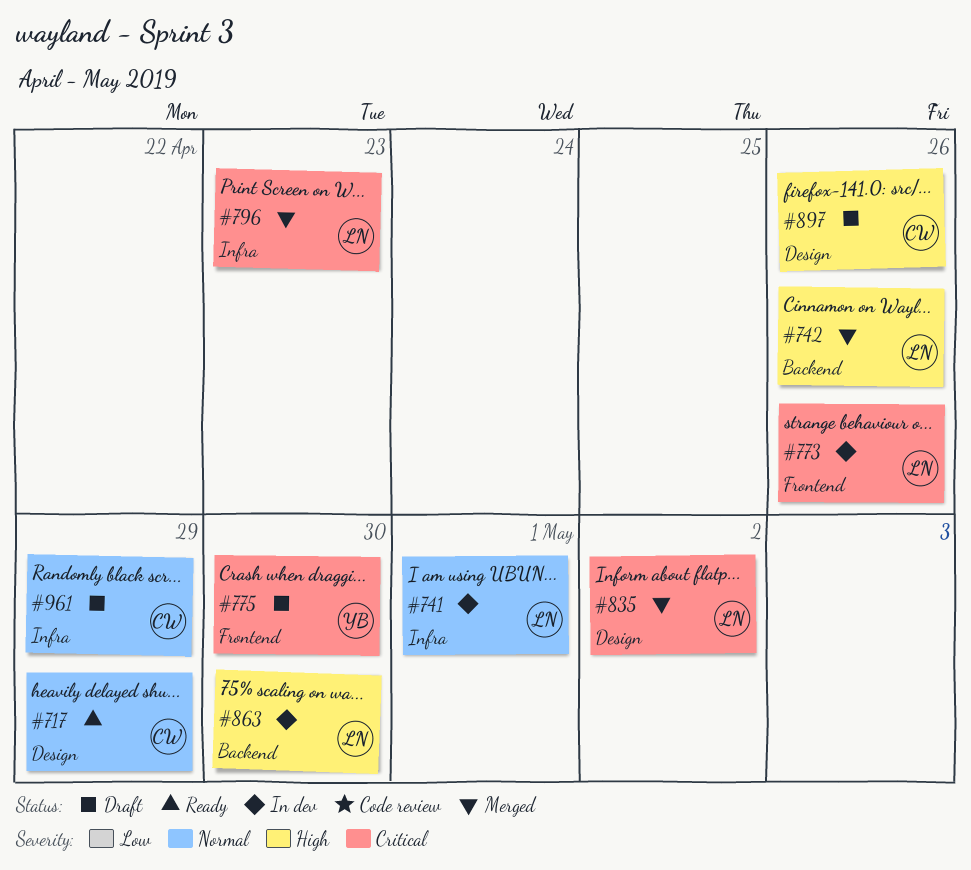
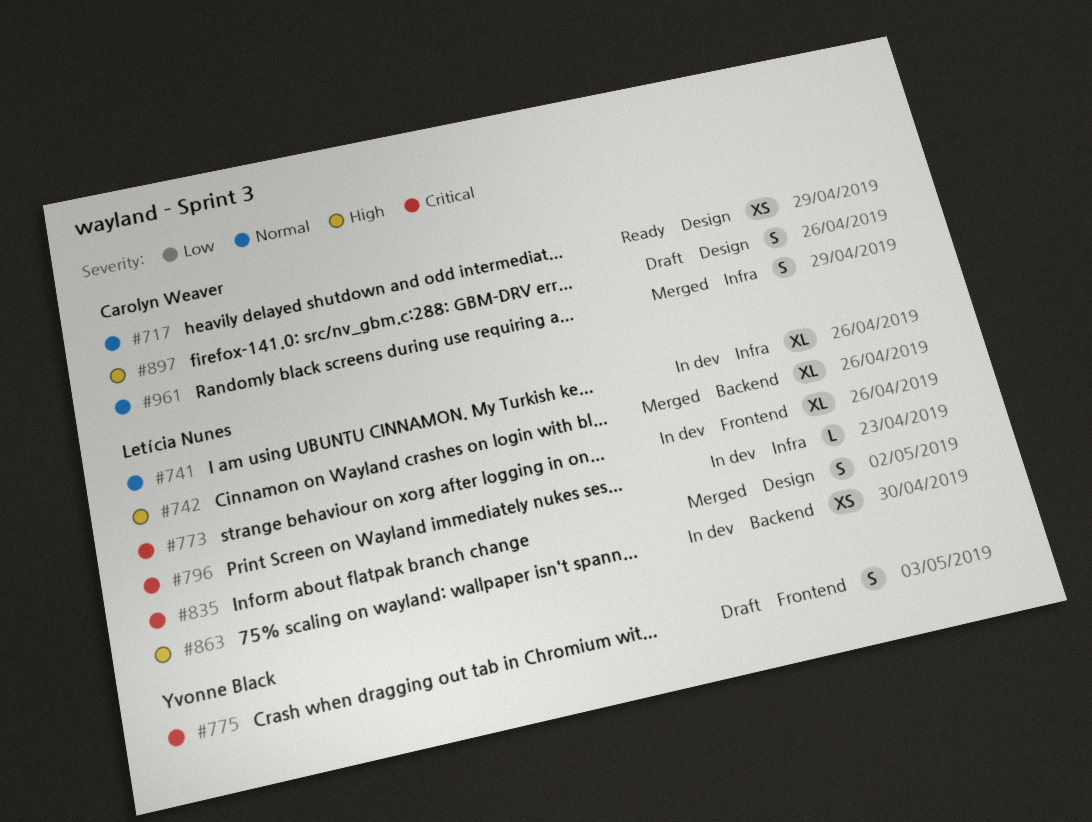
#741, due: May 1 -> Apr 26
#775, due: Apr 30 -> May 3
#796, status: Merged -> In dev
#961, status: Draft -> Merged

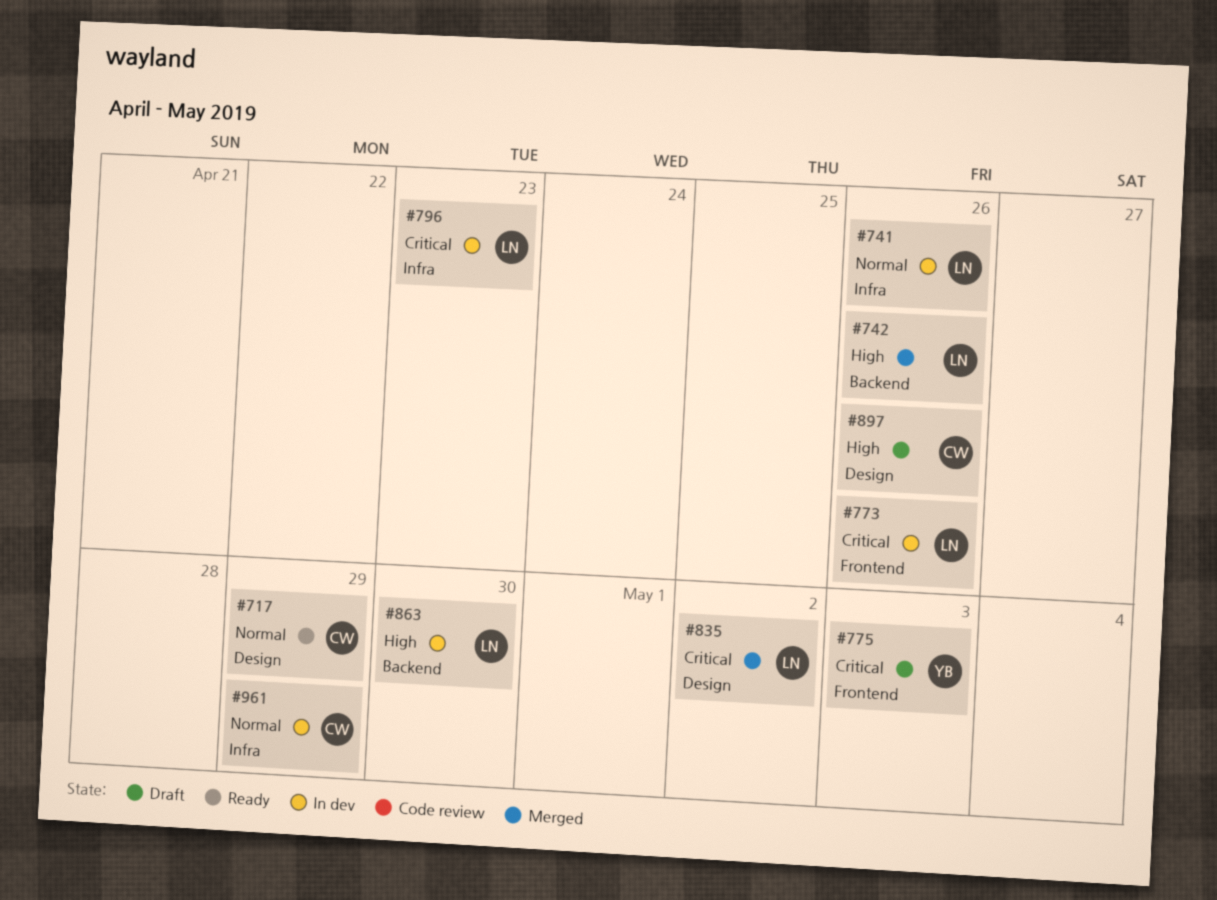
#961, status: Merged -> In dev

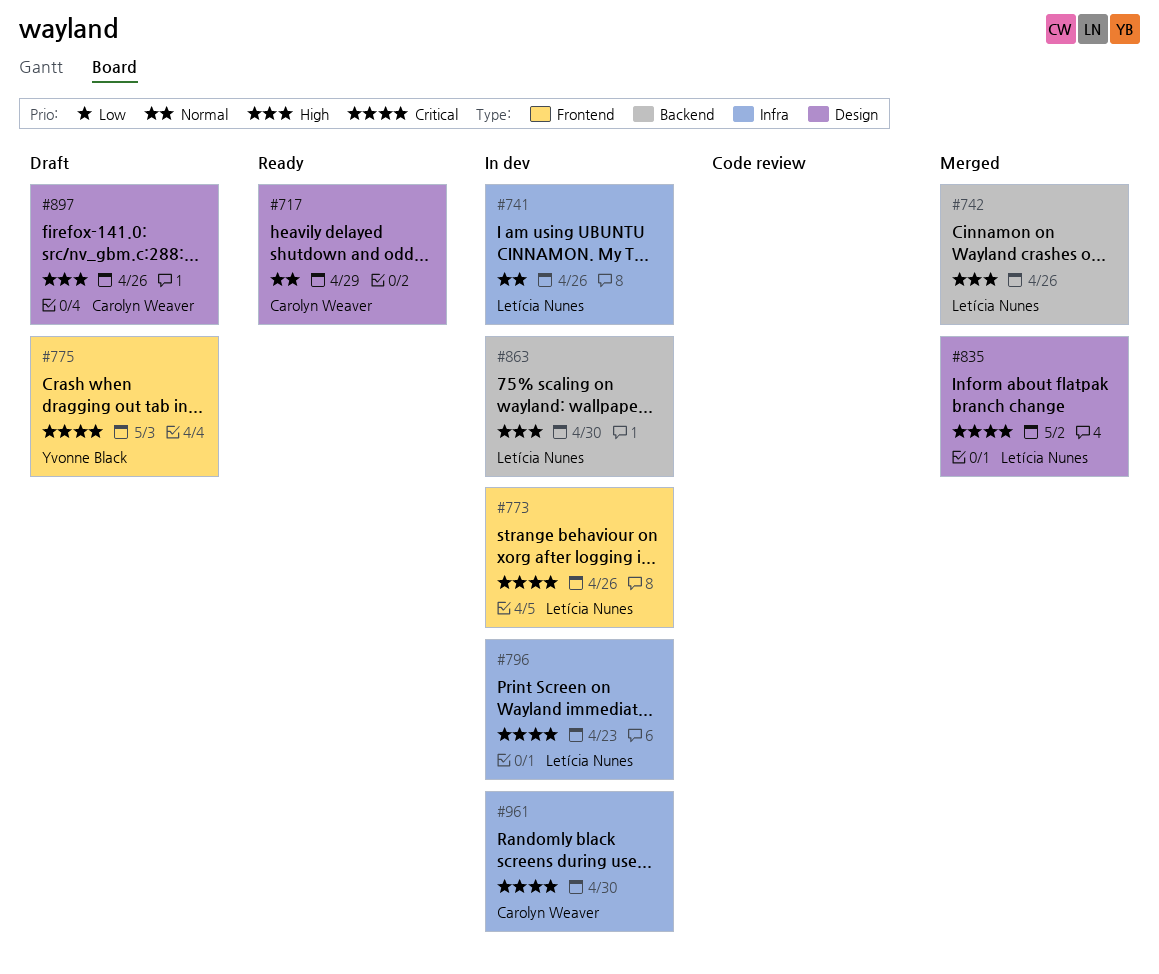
#961, priority: Normal -> Critical
#961, due: Apr 29 -> Apr 30

